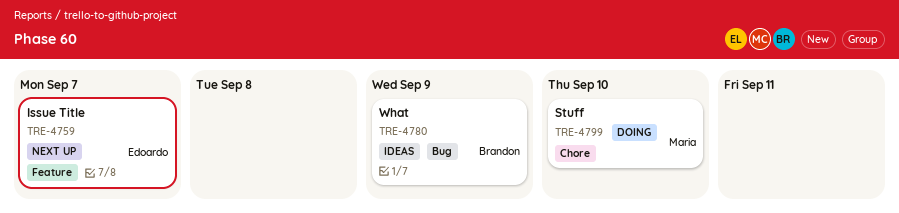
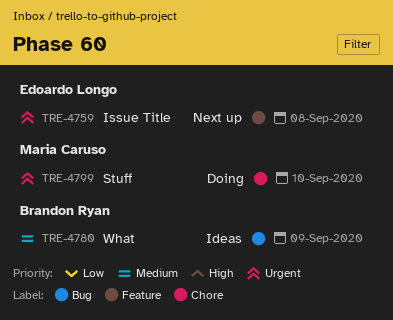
TRE-4759, due: Sep 7 -> Sep 8

